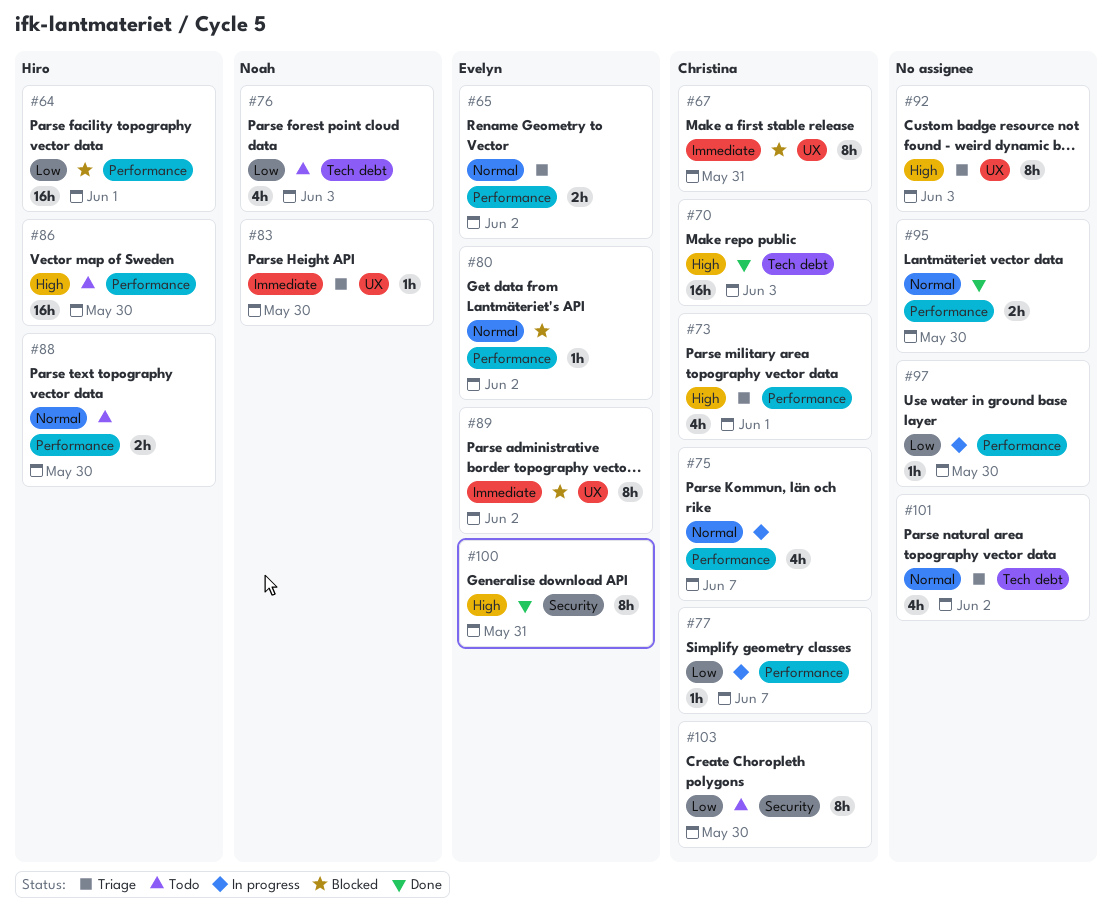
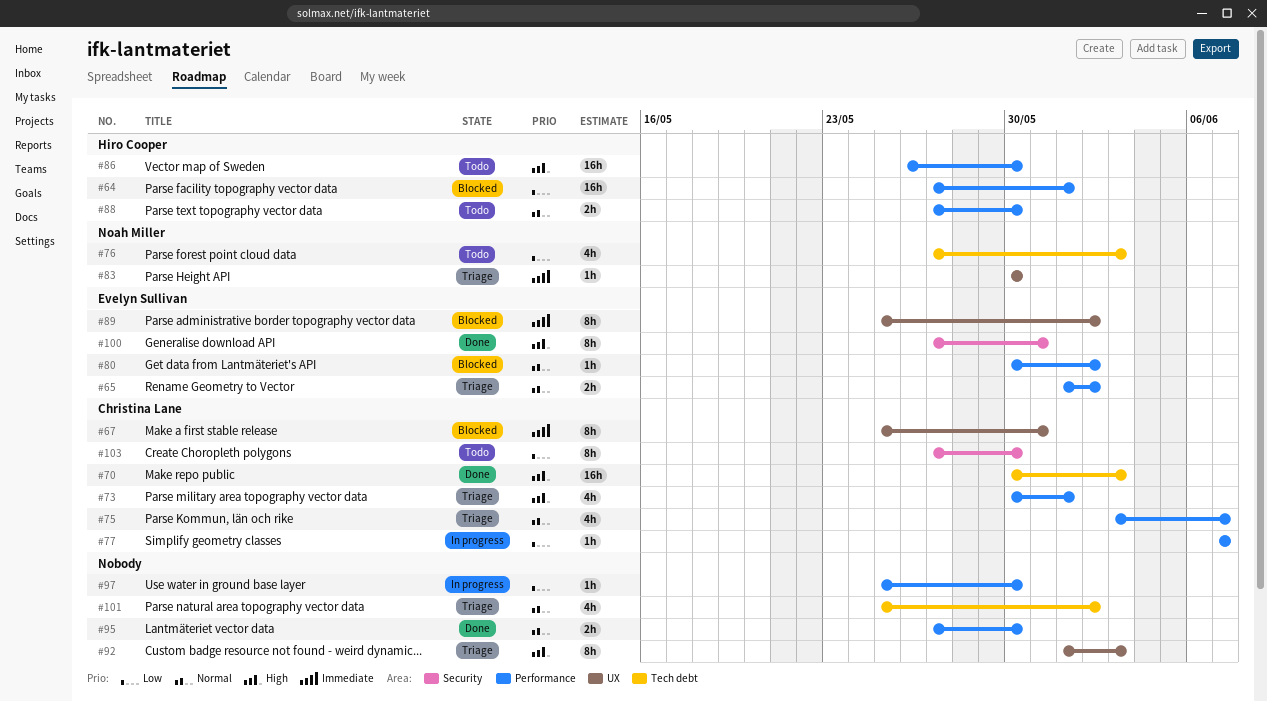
#75, status: In progress -> Triage

